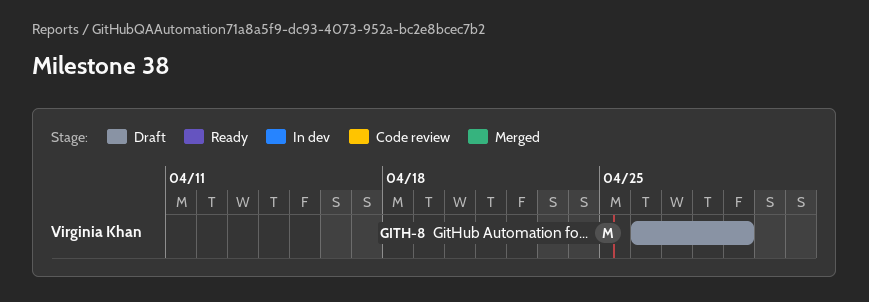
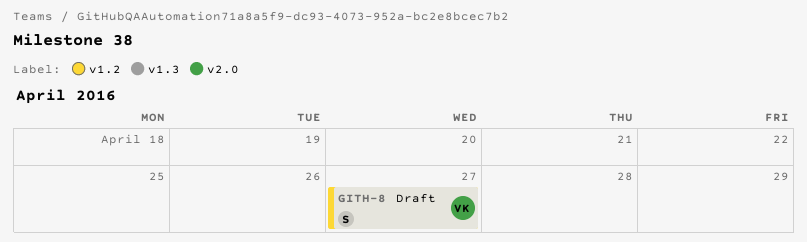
GITH-8, estimate: M -> S
GITH-8, due: Apr 29 -> Apr 27

